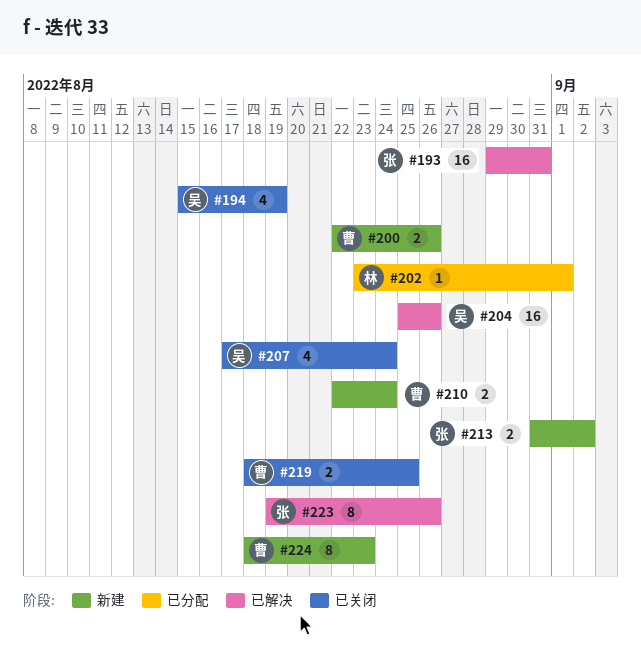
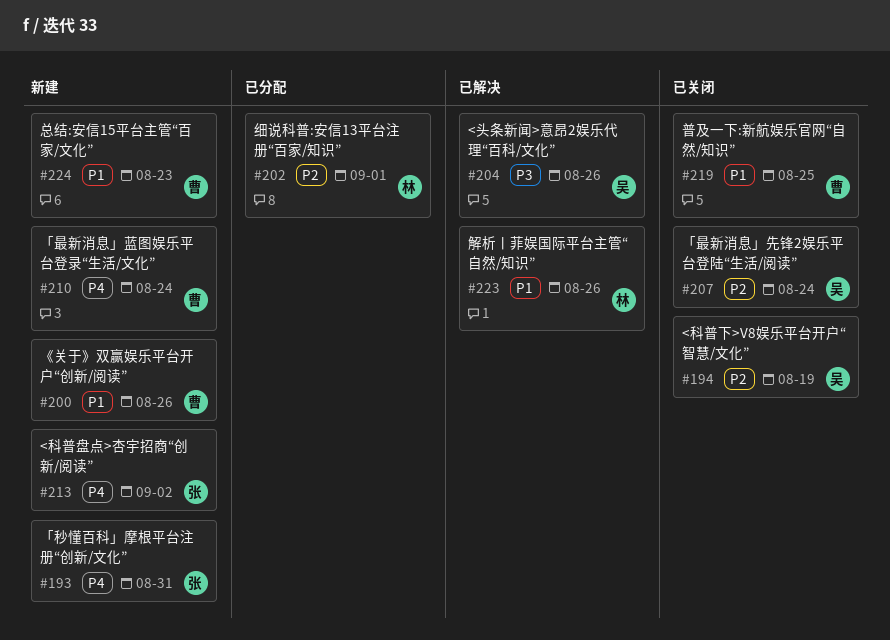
#193, status: 已解决 -> 新建
#223, owner: 张 -> 林

